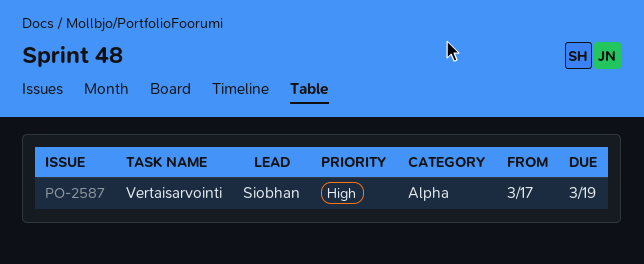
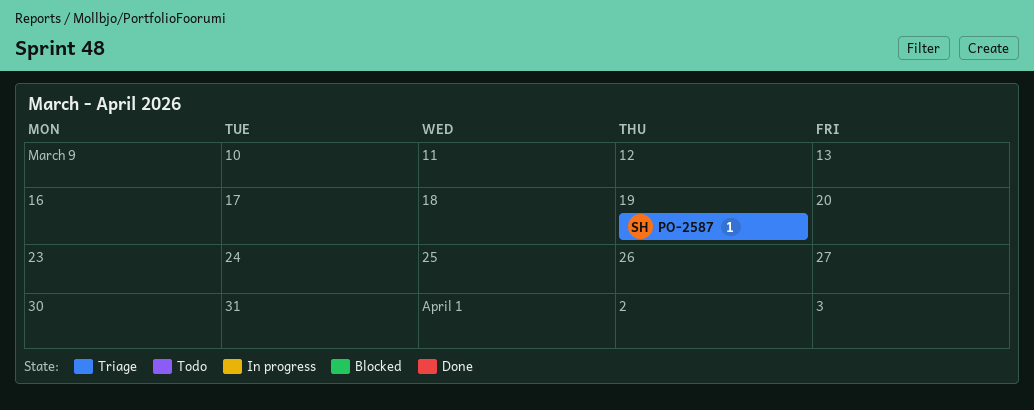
PO-2587, start: Mar 17 -> Mar 19

